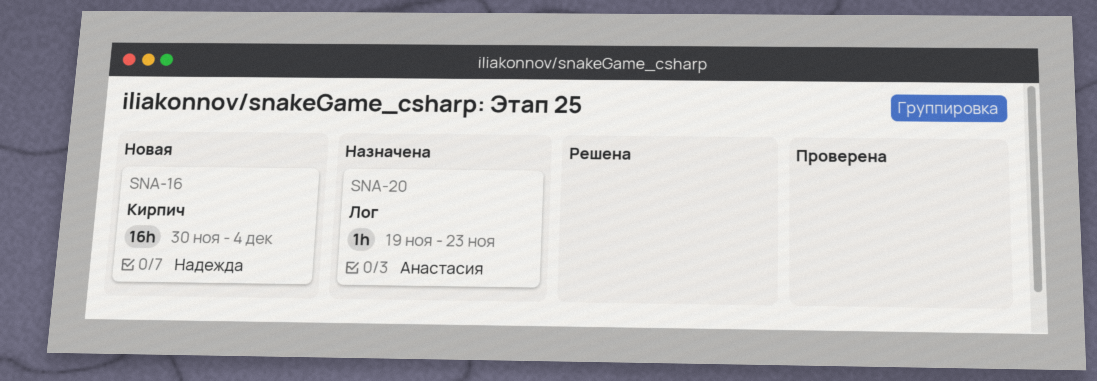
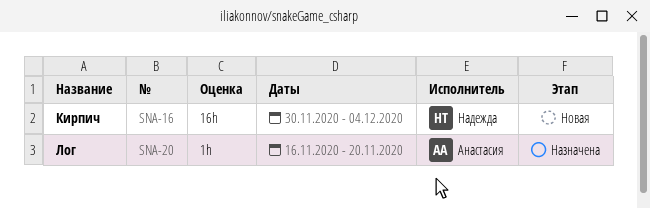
SNA-20, start: Nov 19 -> Nov 16
SNA-20, due: Nov 23 -> Nov 20

